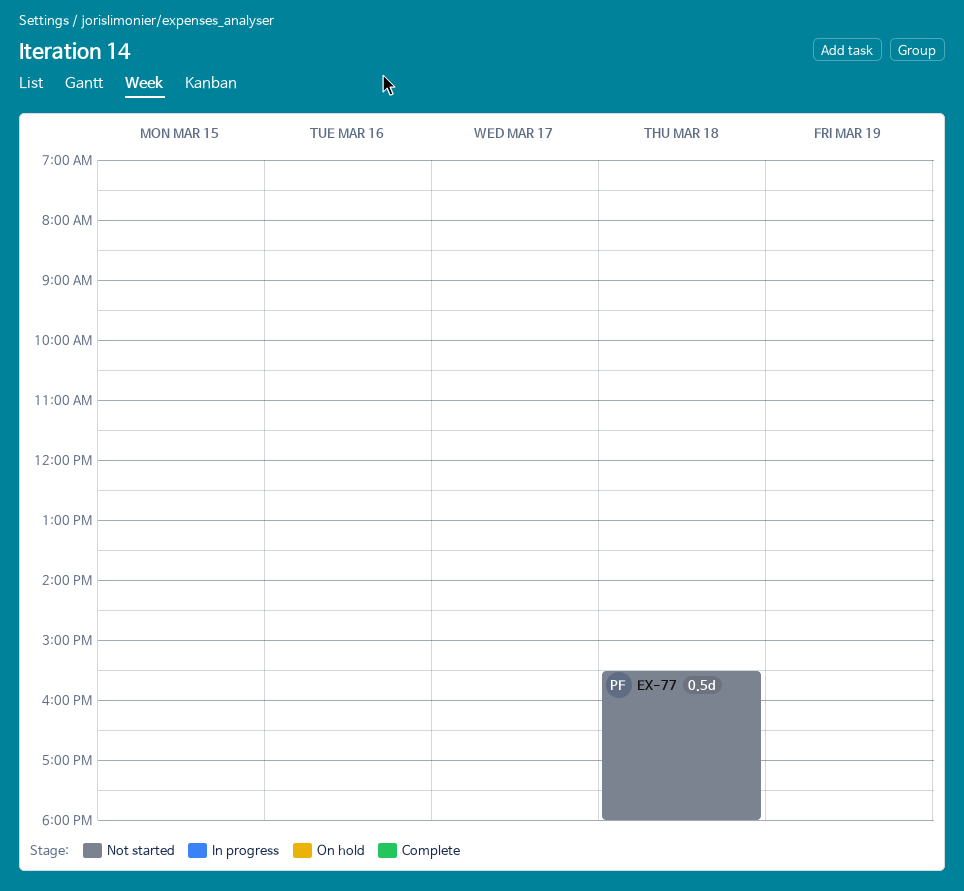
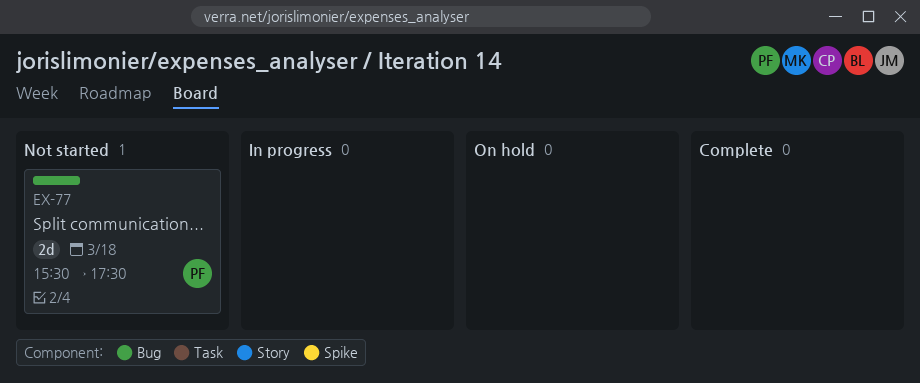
EX-77, estimate: 0.5d -> 2d
EX-77, ends: 18:00 -> 17:30

